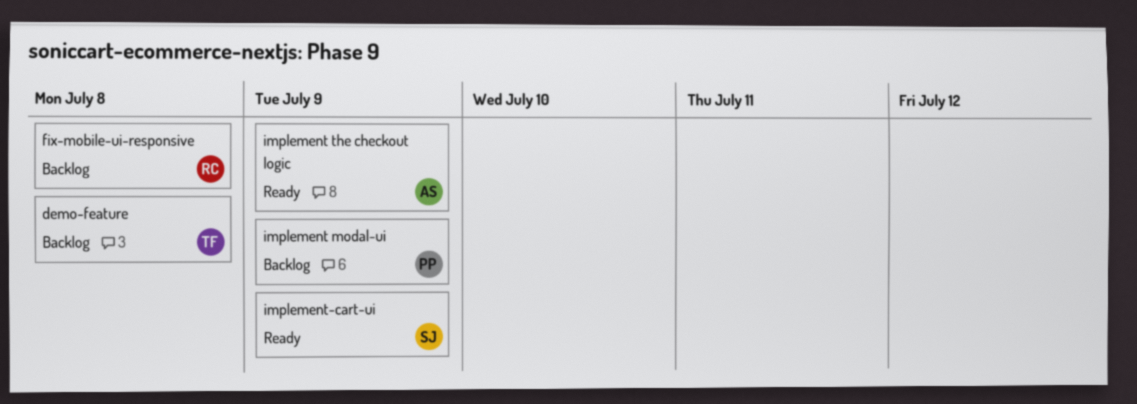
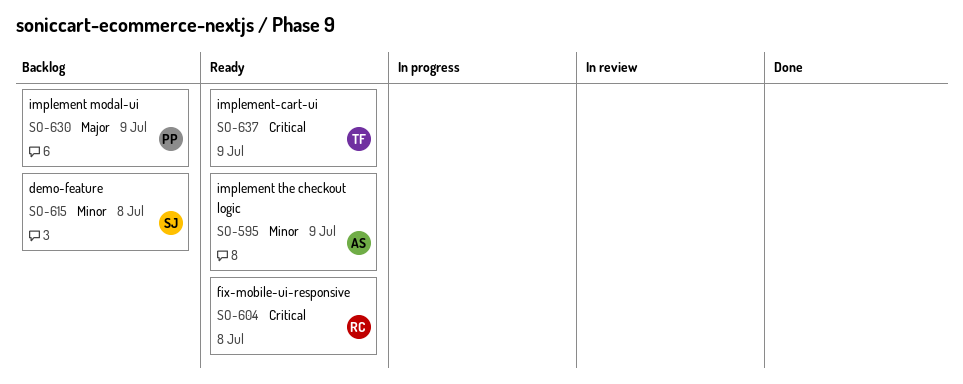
demo-feature, owner: TF -> SJ
fix-mobile-ui-responsive, status: Backlog -> Ready
implement-cart-ui, owner: SJ -> TF

